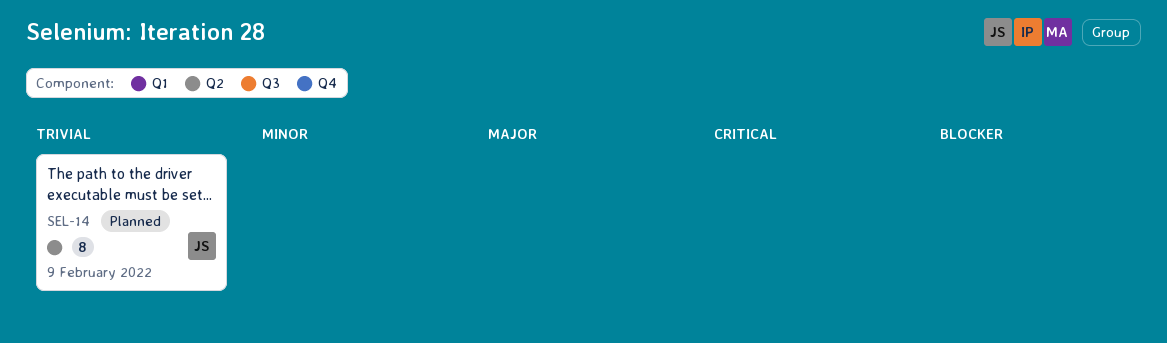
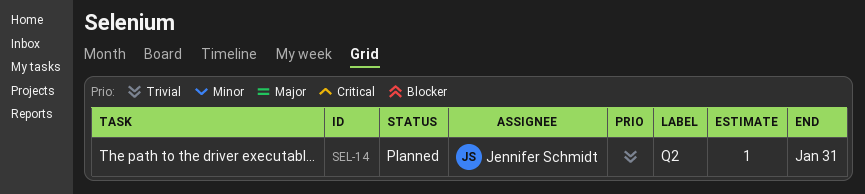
SEL-14, estimate: 8 -> 1
SEL-14, due: Feb 9 -> Jan 31

